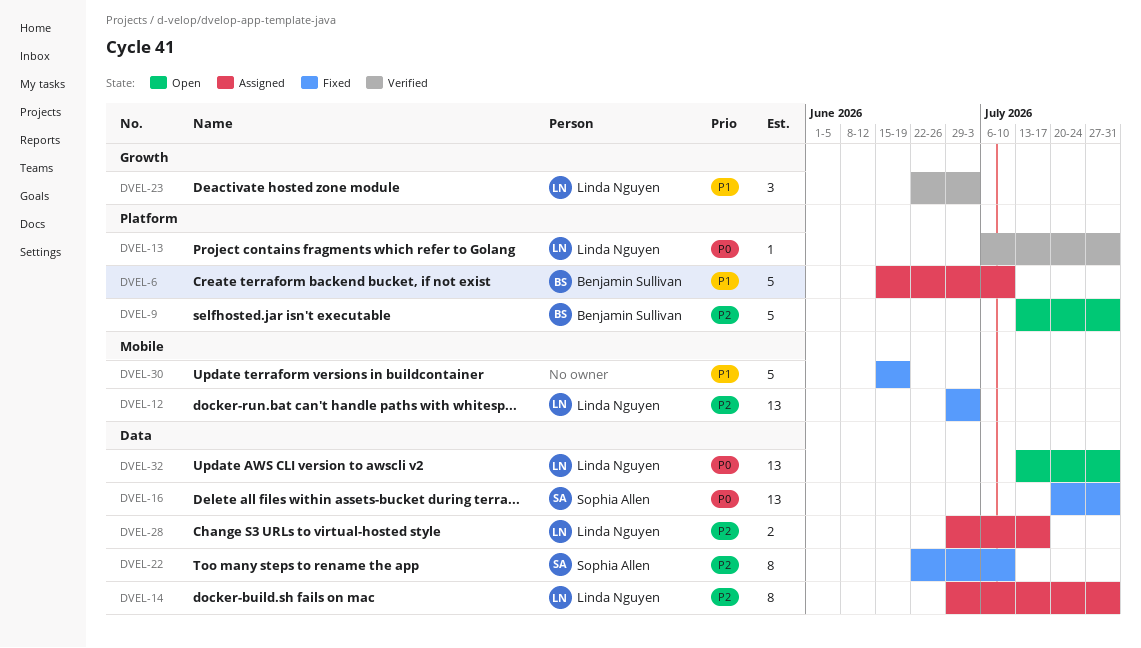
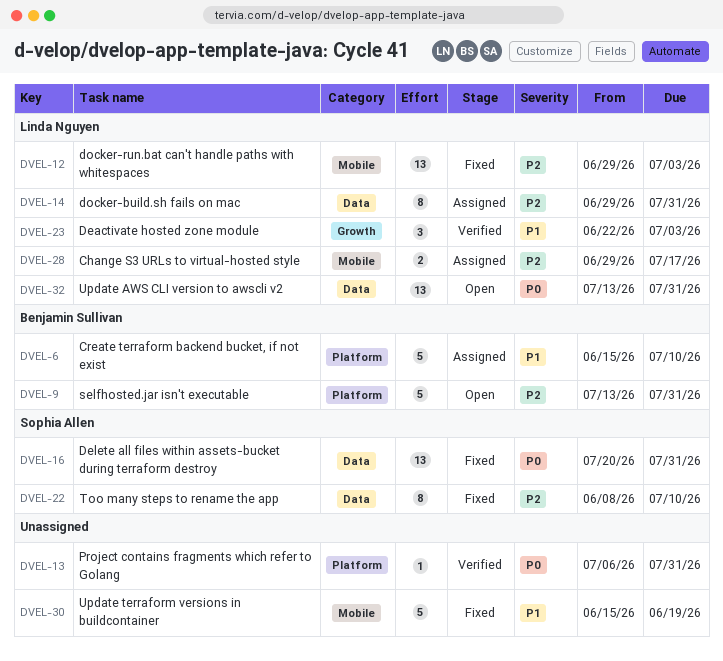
DVEL-13, owner: Linda Nguyen -> none
DVEL-22, start: Jun 22 -> Jun 8
DVEL-28, label: Data -> Mobile

